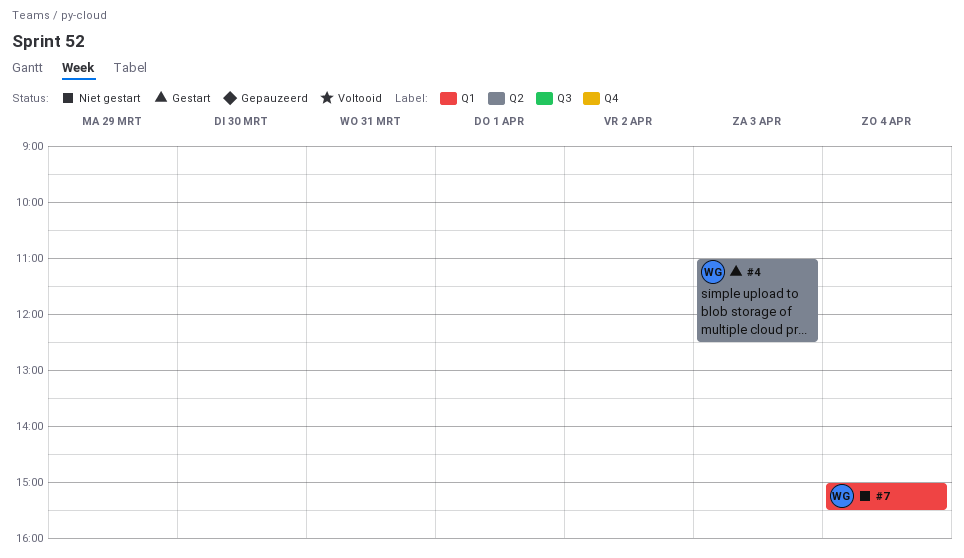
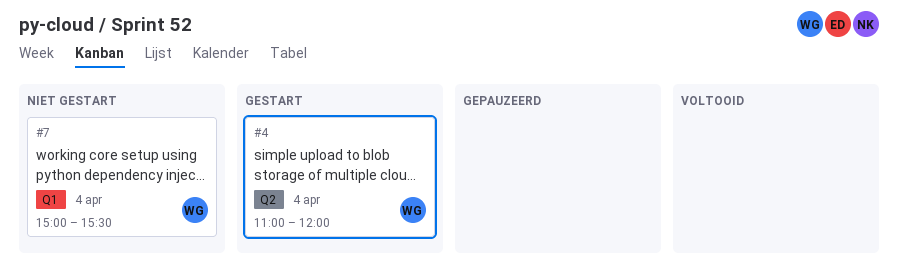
#4, day: Apr 3 -> Apr 4
#4, ends: 12:30 -> 12:00

